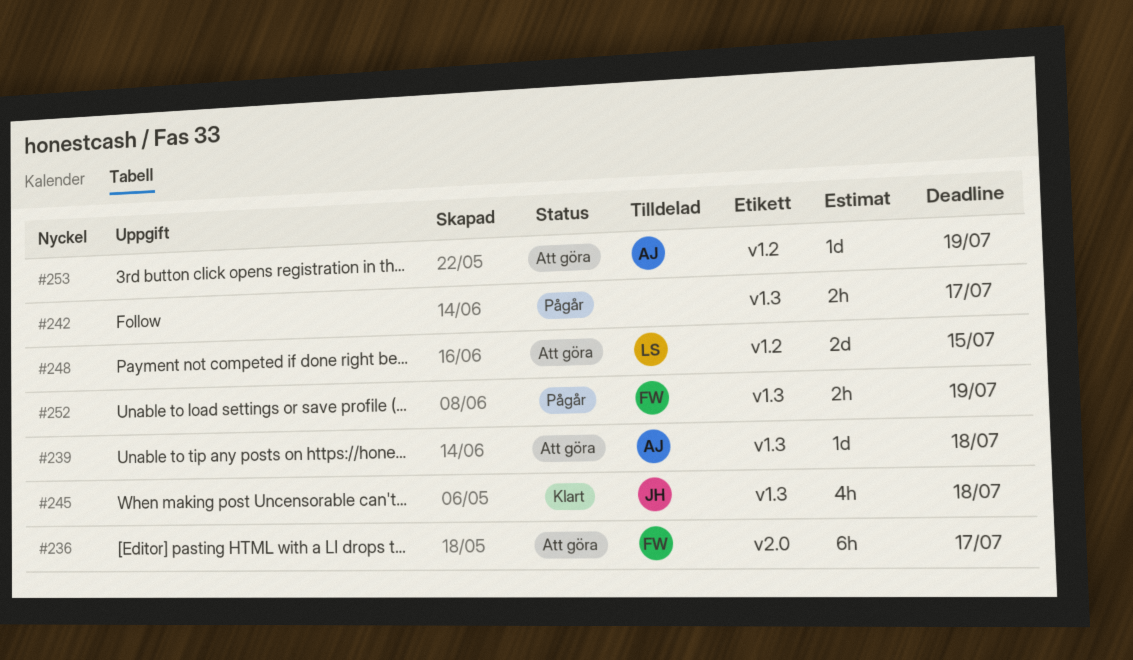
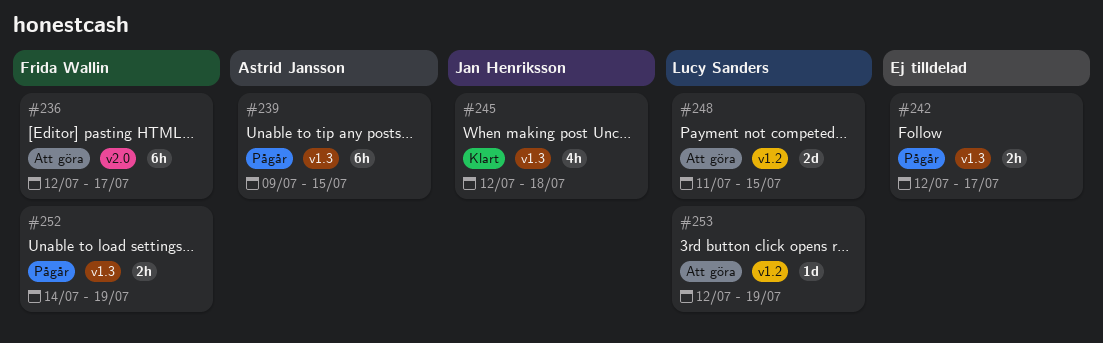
#239, status: Att göra -> Pågår
#239, estimate: 1d -> 6h
#239, due: Jul 18 -> Jul 15
#253, owner: Astrid Jansson -> Lucy Sanders

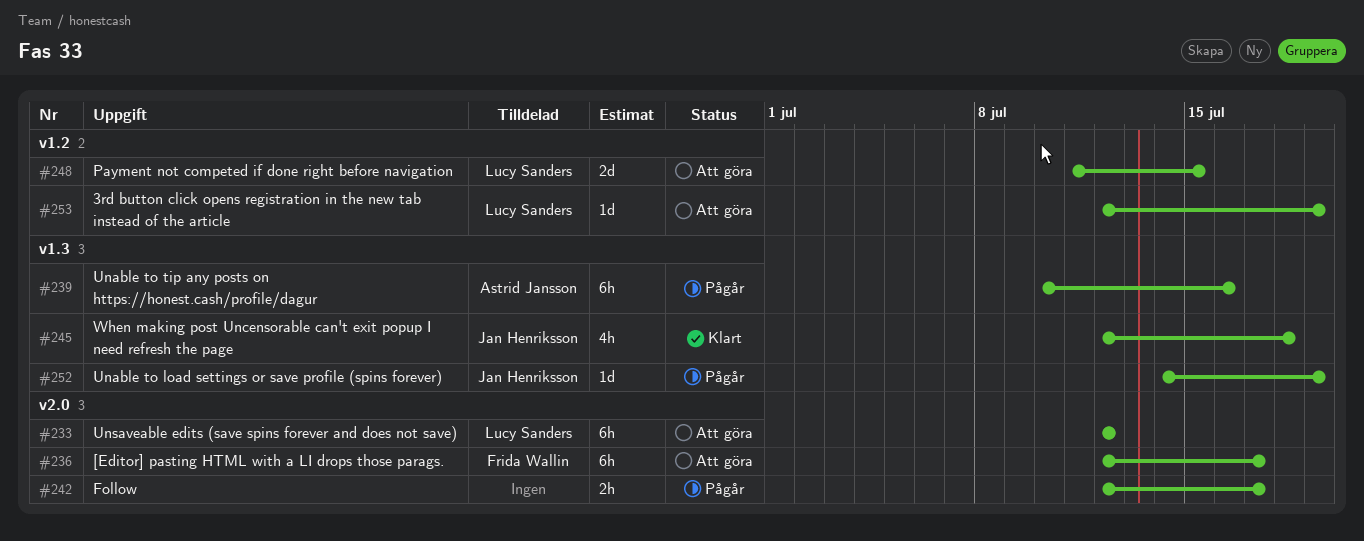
#233: none -> present
#239, start: Jul 9 -> Jul 10
#239, due: Jul 15 -> Jul 16
#242, label: v1.3 -> v2.0
#252, owner: Frida Wallin -> Jan Henriksson
#252, estimate: 2h -> 1d

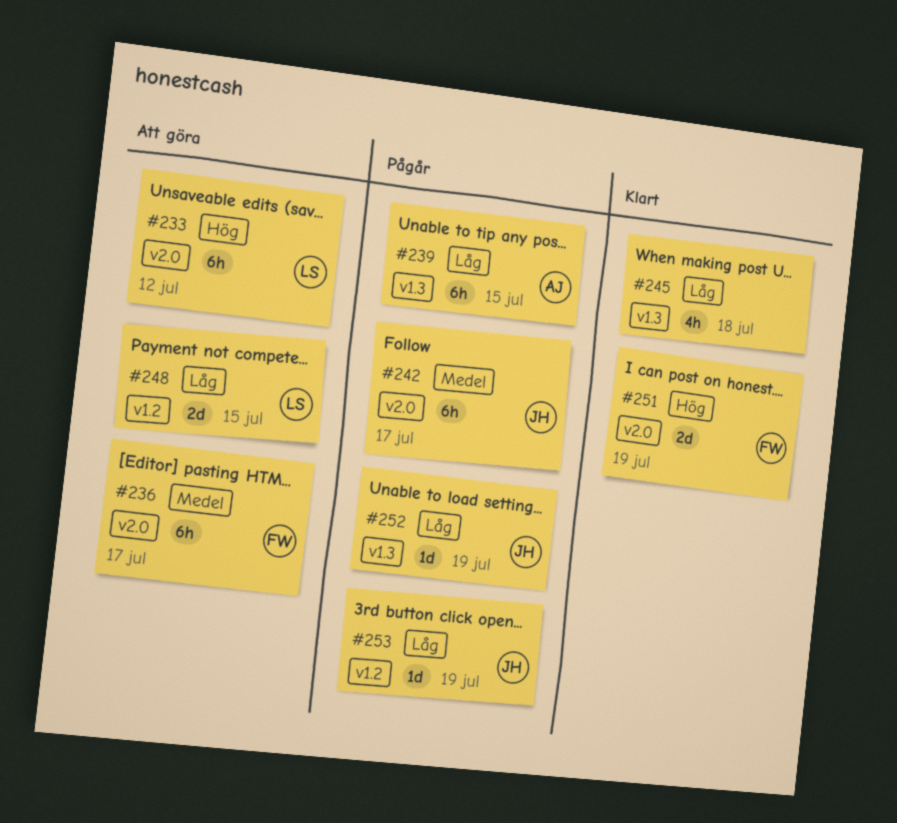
#239, due: Jul 16 -> Jul 15
#242, owner: none -> Jan Henriksson
#242, estimate: 2h -> 6h
#245, owner: Jan Henriksson -> none
#251: none -> present
#253, status: Att göra -> Pågår
#253, owner: Lucy Sanders -> Jan Henriksson

